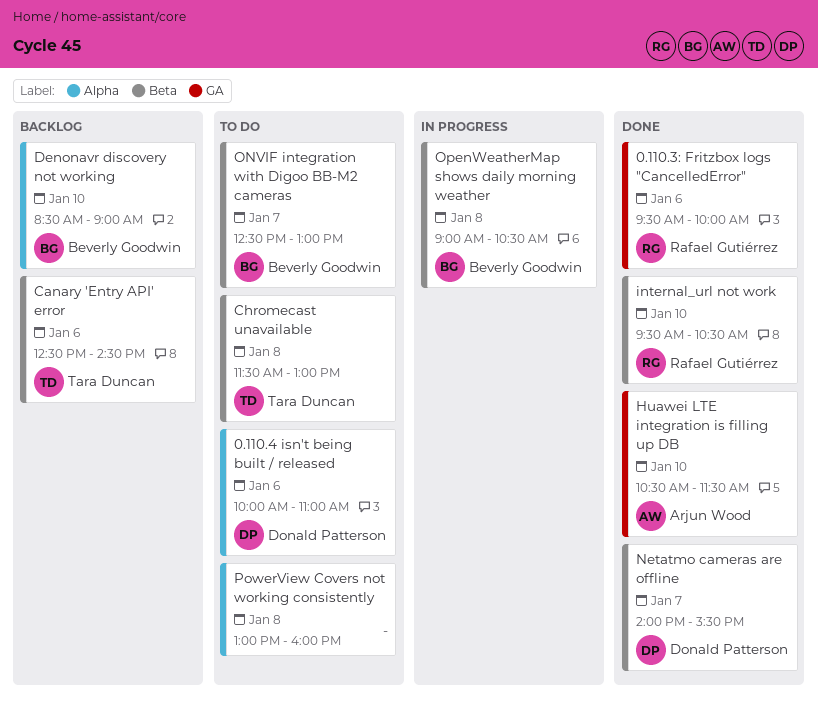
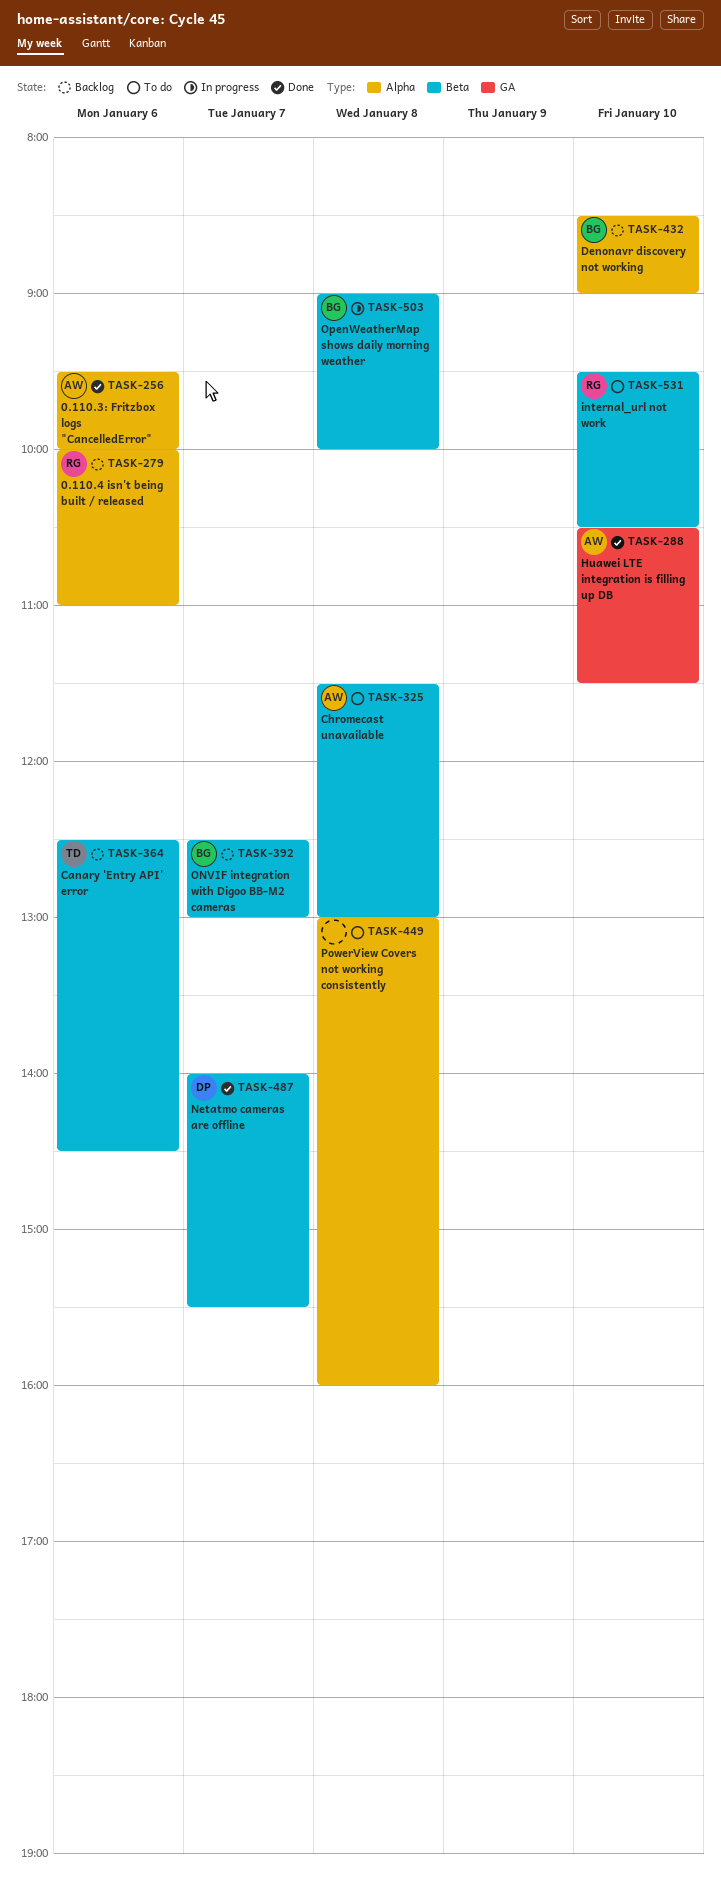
0.110.3: Fritzbox logs "CancelledError", owner: Rafael Gutiérrez -> Arjun Wood
0.110.3: Fritzbox logs "CancelledError", label: GA -> Alpha
0.110.4 isn't being built / released, status: To do -> Backlog
0.110.4 isn't being built / released, owner: Donald Patterson -> Rafael Gutiérrez
Chromecast unavailable, owner: Tara Duncan -> Arjun Wood
internal_url not work, status: Done -> To do
ONVIF integration with Digoo BB-M2 cameras, status: To do -> Backlog
OpenWeatherMap shows daily morning weather, ends: 10:30 -> 10:00

